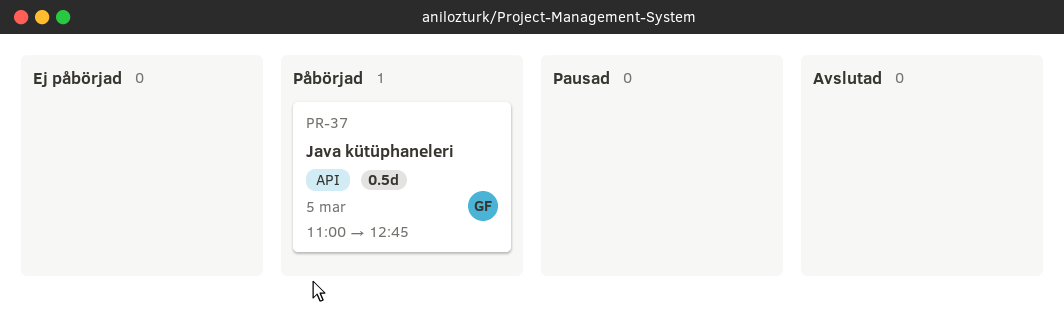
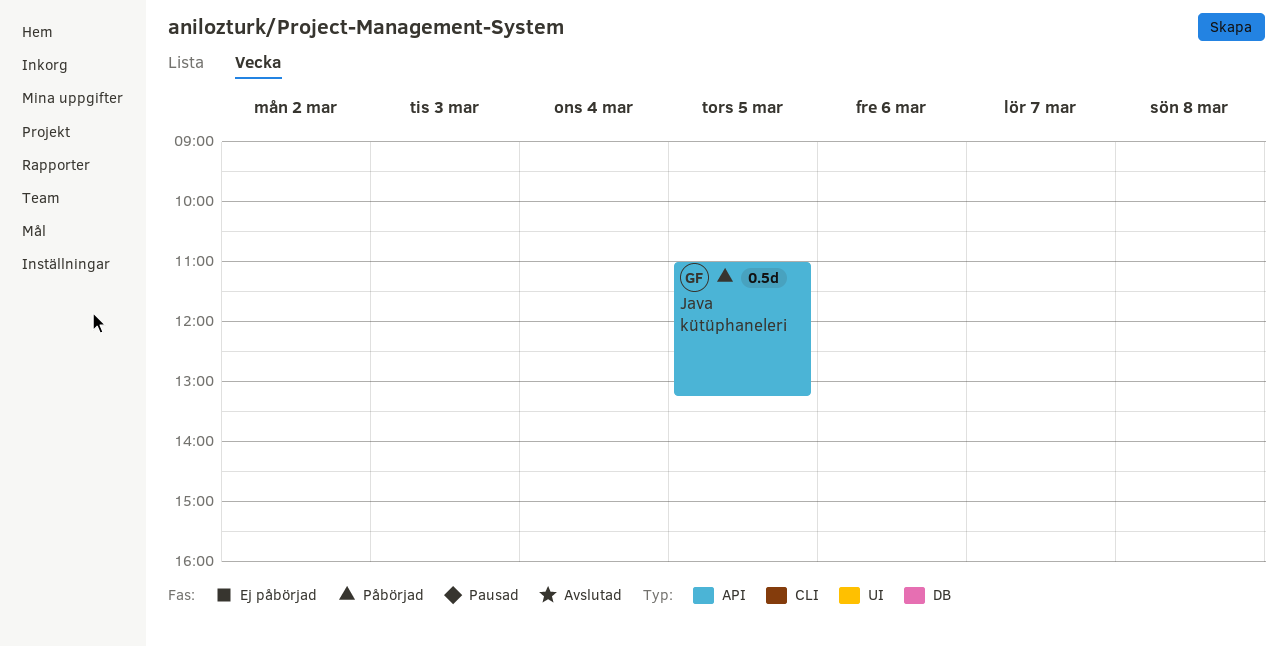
Java kütüphaneleri, ends: 12:45 -> 13:15

